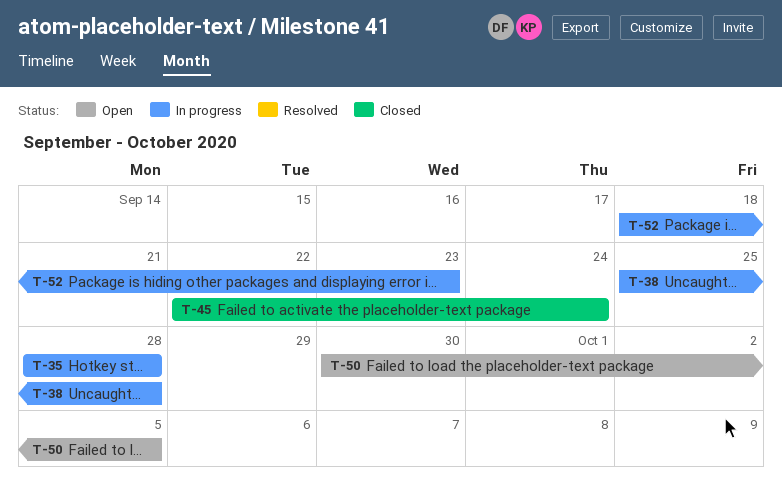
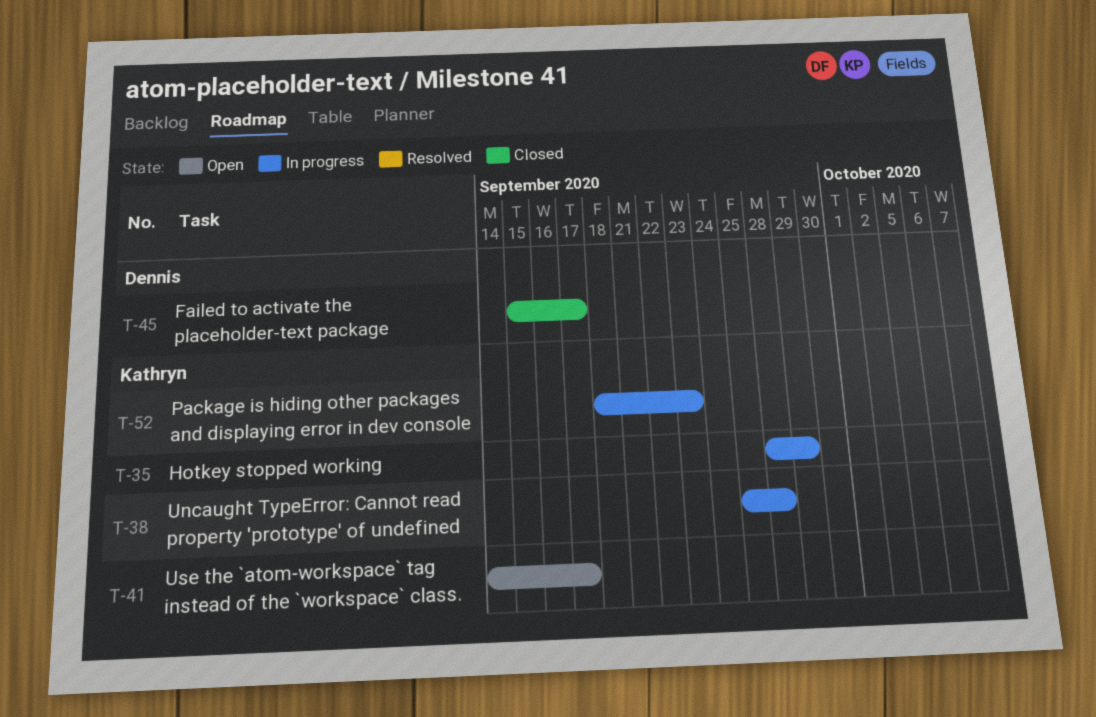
T-35, due: Sep 28 -> Sep 29
T-41: none -> present
T-45, start: Sep 22 -> Sep 15
T-45, due: Sep 24 -> Sep 17
T-50: present -> none

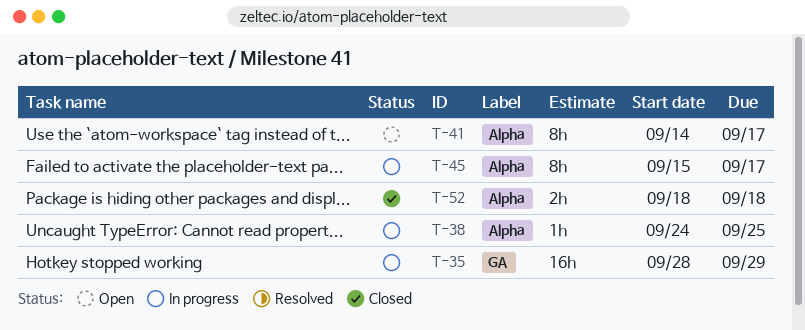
T-38, start: Sep 25 -> Sep 24
T-38, due: Sep 28 -> Sep 25
T-45, status: Closed -> In progress
T-52, status: In progress -> Closed
T-52, due: Sep 23 -> Sep 18

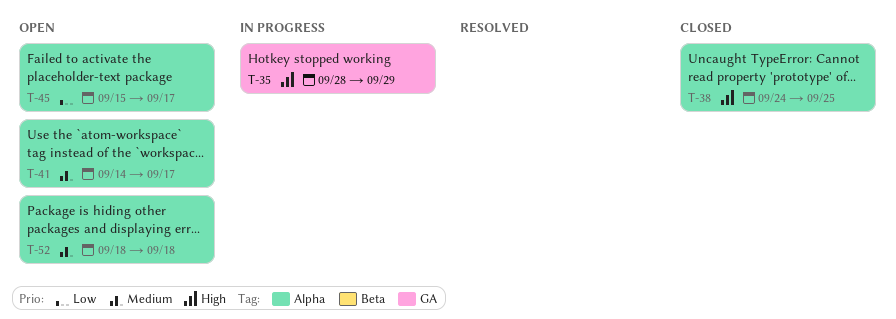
T-38, status: In progress -> Closed
T-45, status: In progress -> Open
T-52, status: Closed -> Open

